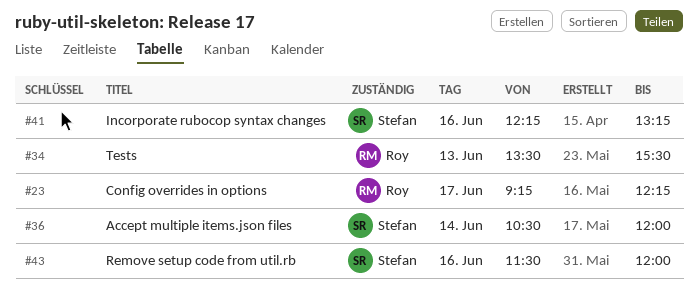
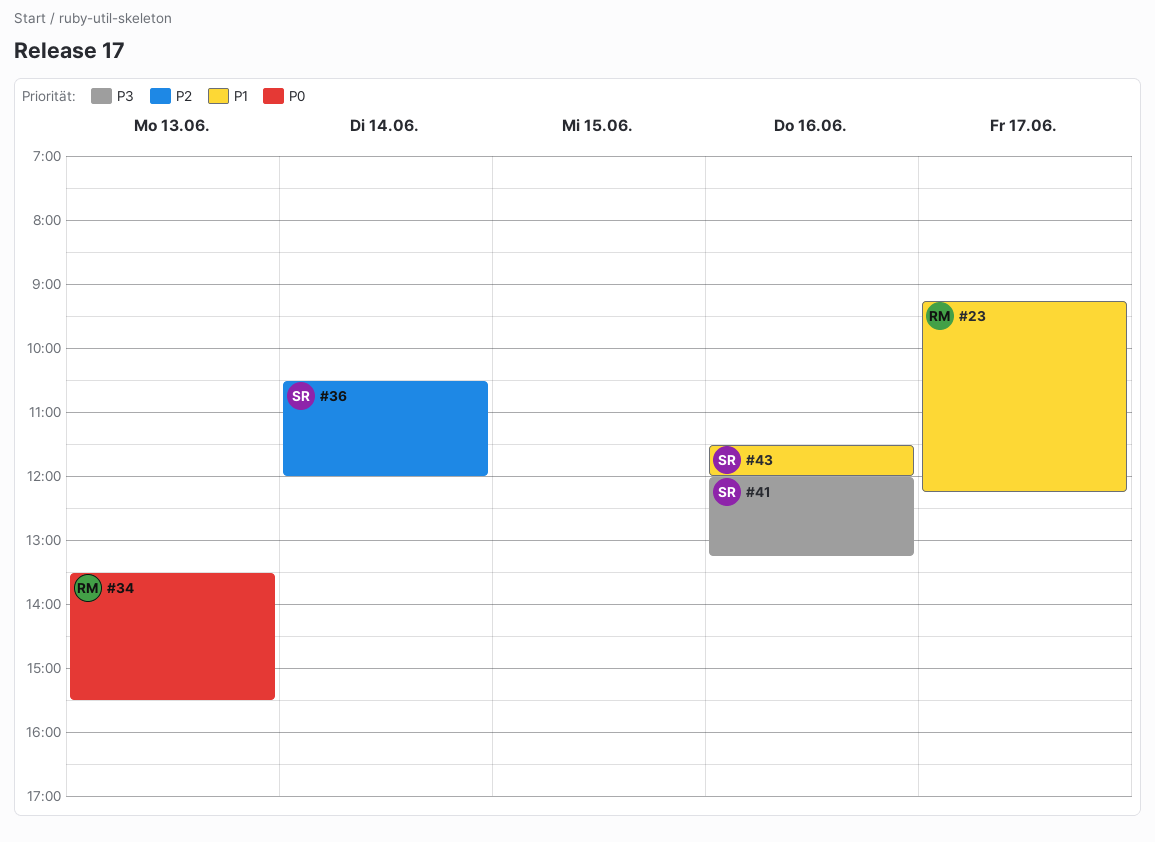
#41, begins: 12:15 -> 12:00

